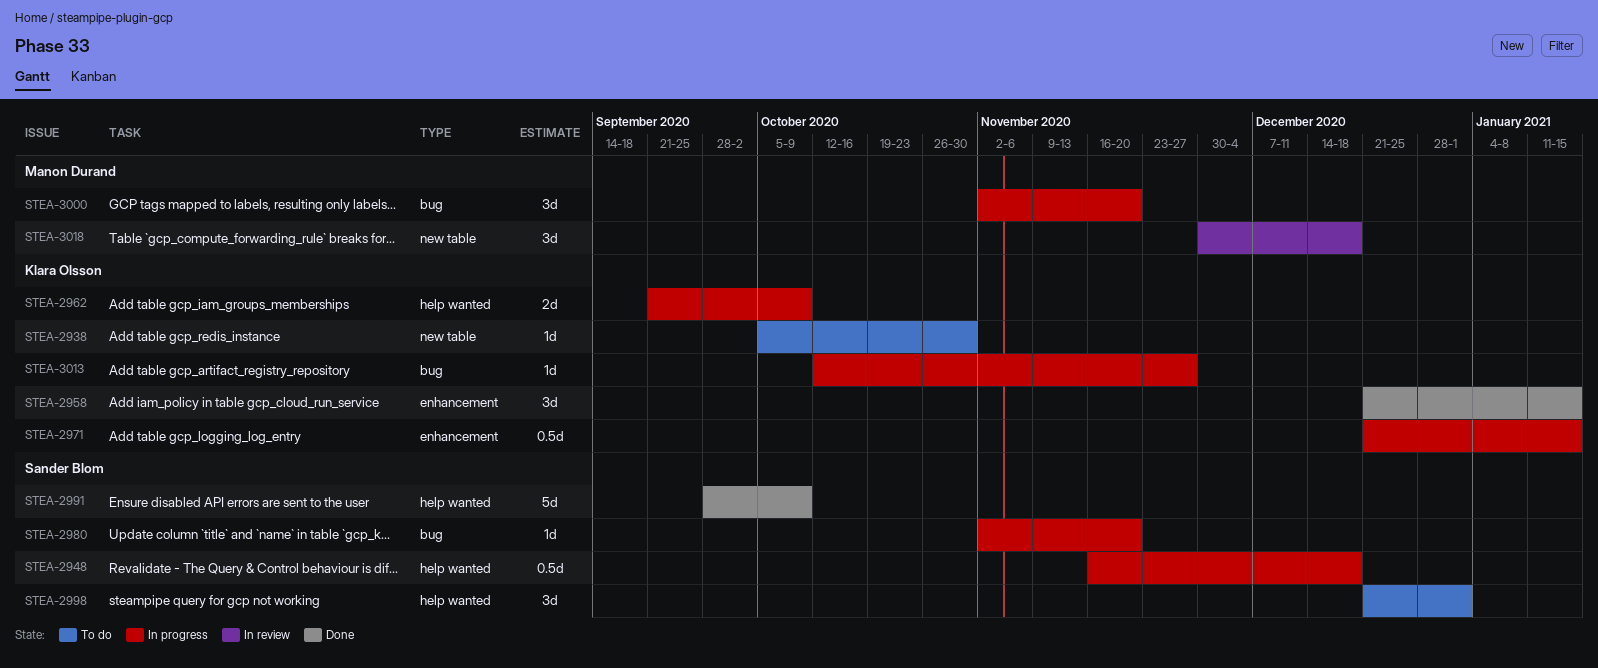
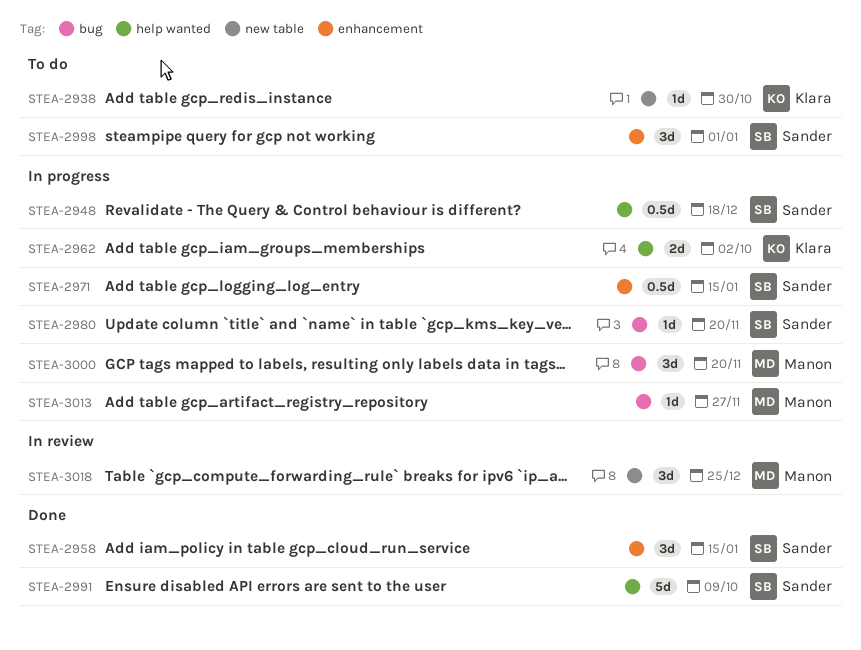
STEA-2958, owner: Klara Olsson -> Sander Blom
STEA-2962, due: Oct 9 -> Oct 2
STEA-2971, owner: Klara Olsson -> Sander Blom
STEA-2998, label: help wanted -> enhancement
STEA-3013, owner: Klara Olsson -> Manon Durand
STEA-3018, due: Dec 18 -> Dec 25

